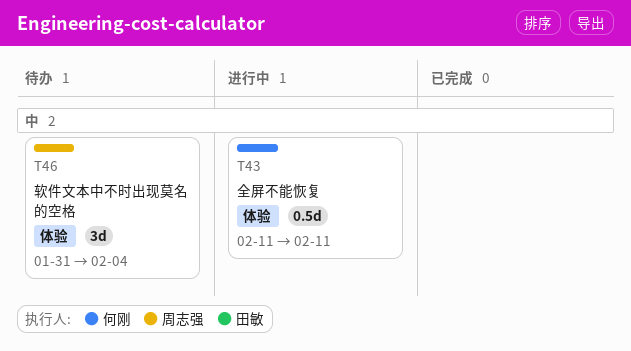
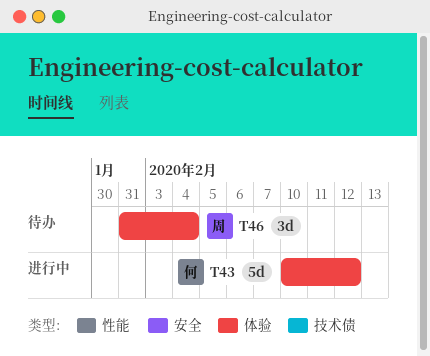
T43, estimate: 0.5d -> 5d
T43, start: Feb 11 -> Feb 10
T43, due: Feb 11 -> Feb 12

